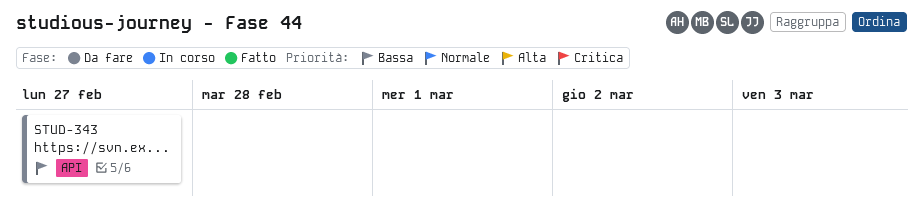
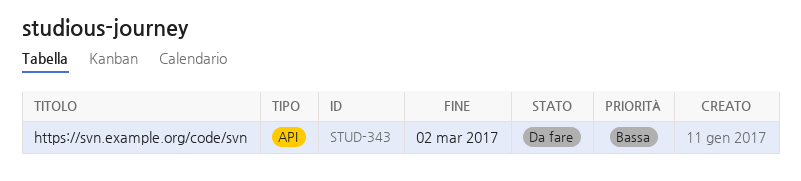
STUD-343, due: Feb 27 -> Mar 2

